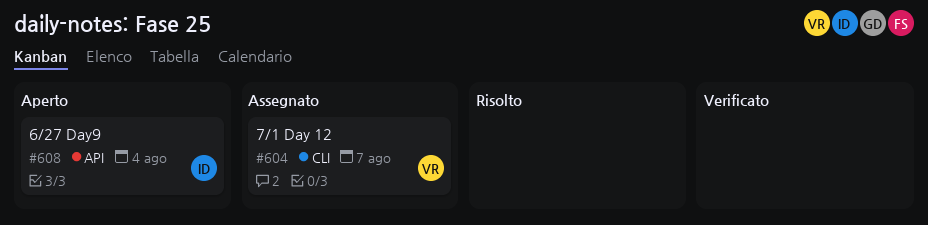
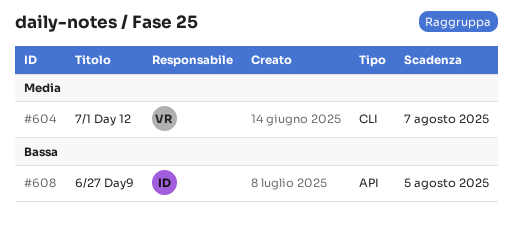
#608, due: Aug 4 -> Aug 5

